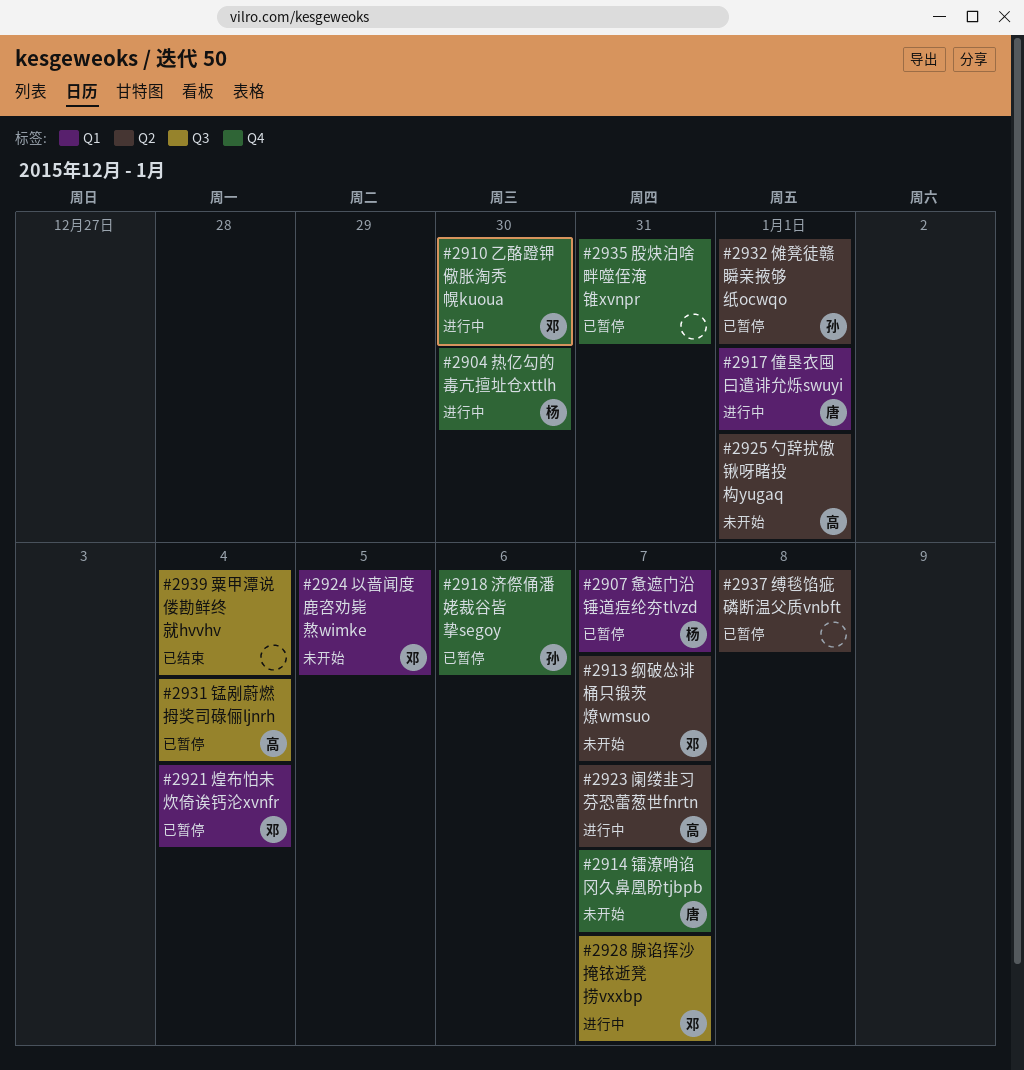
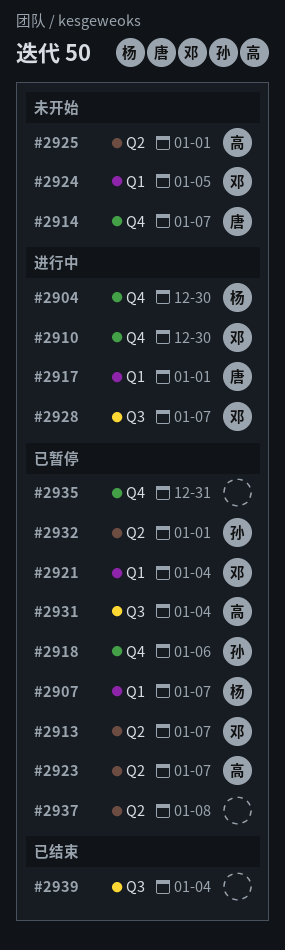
#2913, status: 未开始 -> 已暂停
#2923, status: 进行中 -> 已暂停

